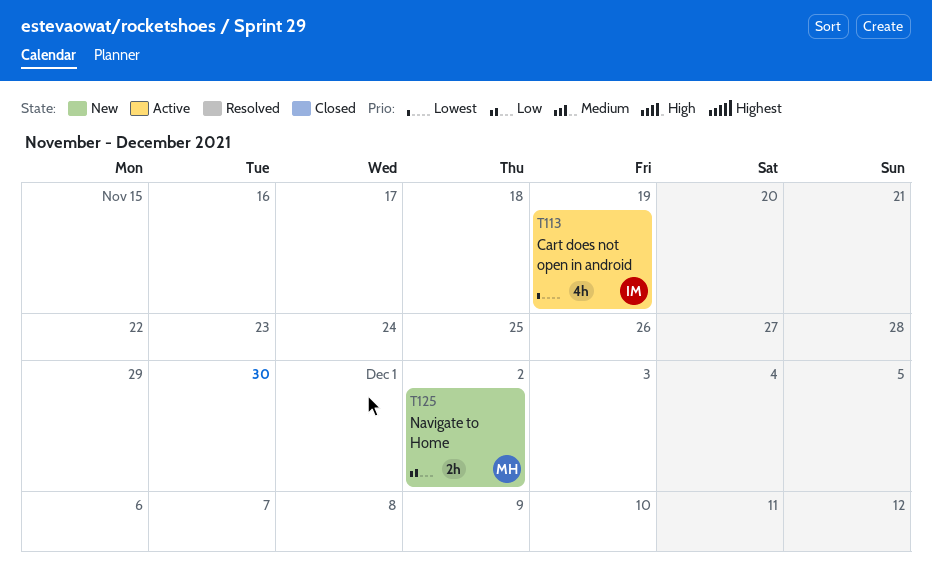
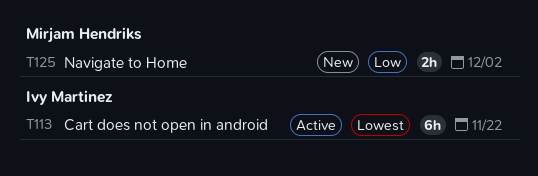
T113, estimate: 4h -> 6h
T113, due: Nov 19 -> Nov 22

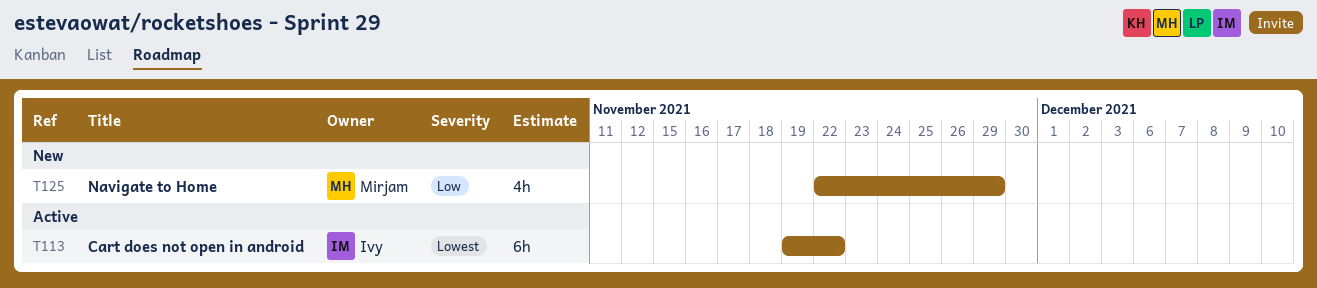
T125, estimate: 2h -> 4h
T125, due: Dec 2 -> Nov 29

